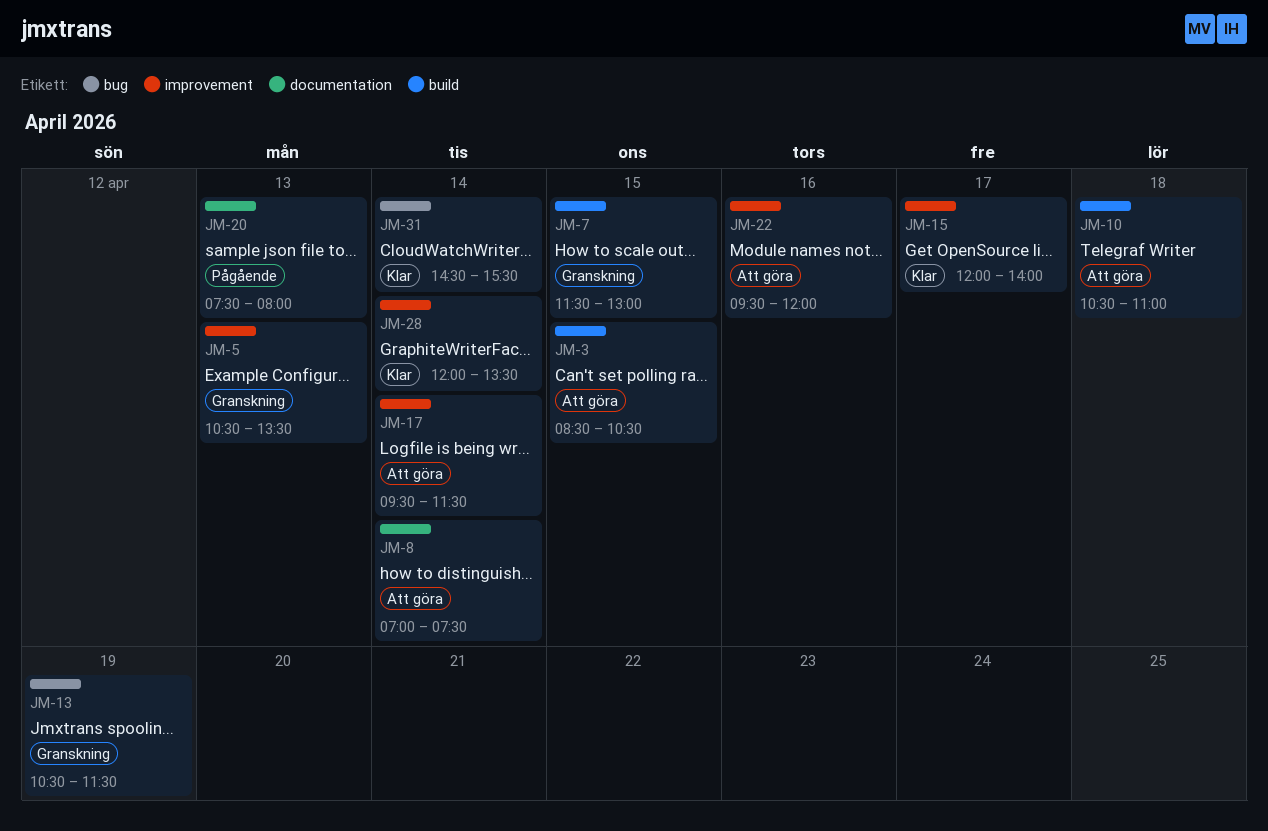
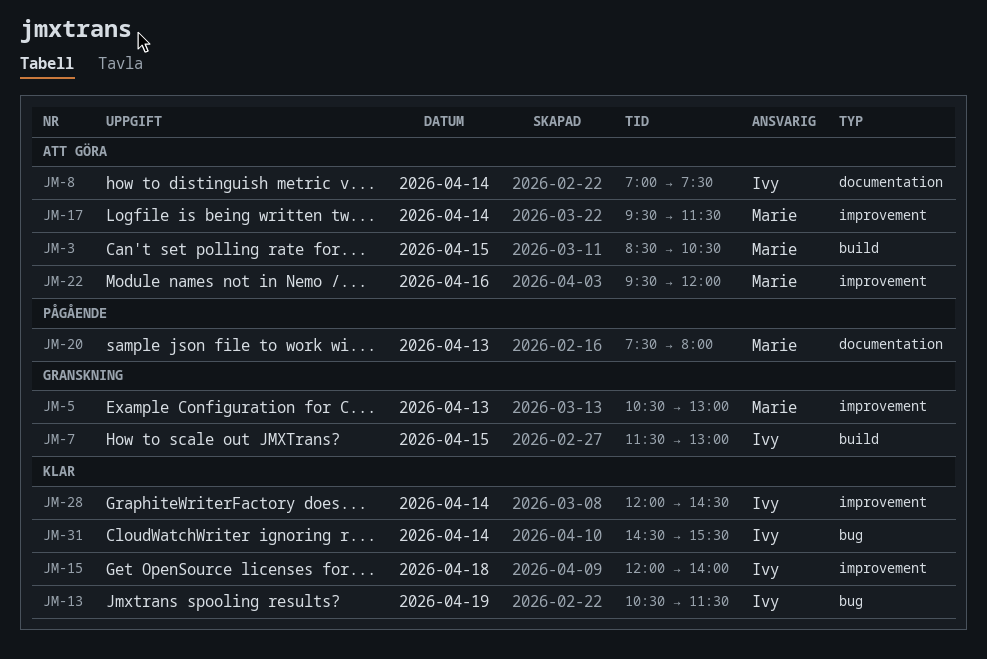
JM-5, ends: 13:30 -> 13:00
JM-10: present -> none
JM-13, status: Granskning -> Klar
JM-15, day: Apr 17 -> Apr 18
JM-28, ends: 13:30 -> 14:30

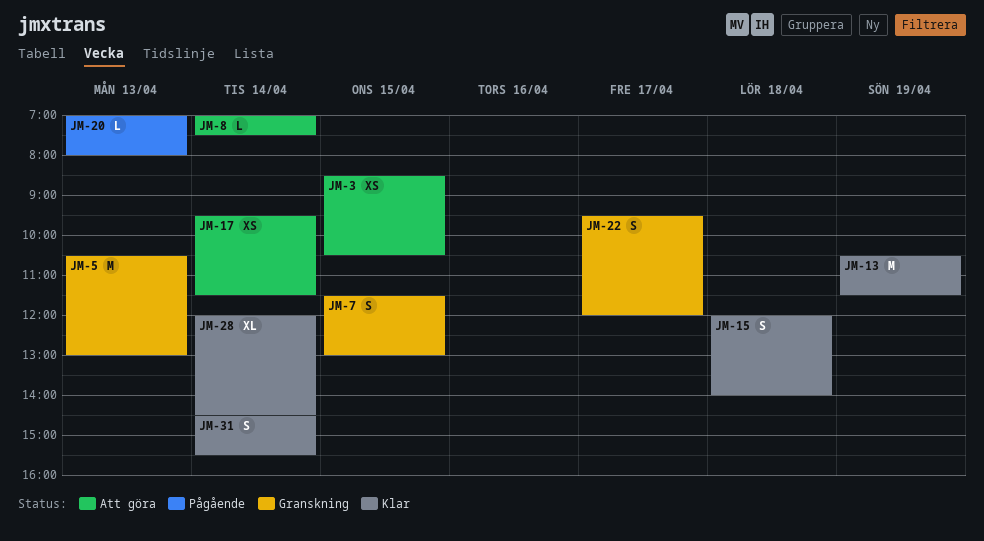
JM-20, begins: 07:30 -> 07:00
JM-22, status: Att göra -> Granskning
JM-22, day: Apr 16 -> Apr 17

